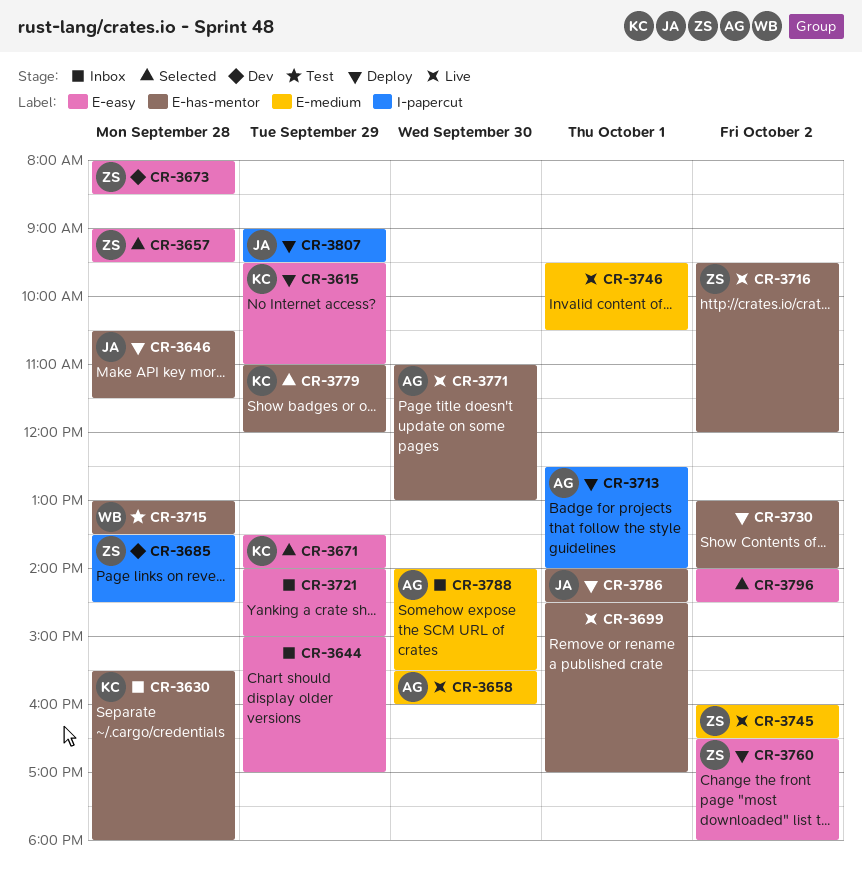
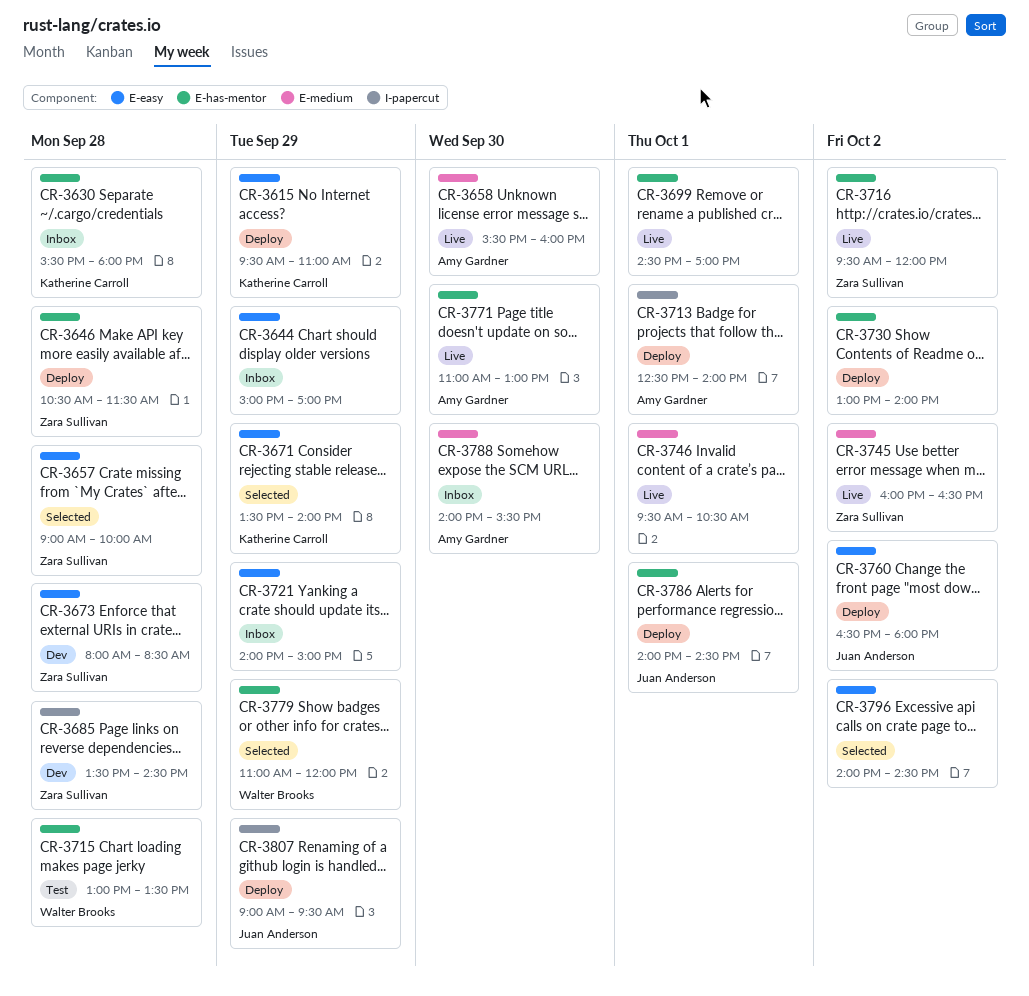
CR-3646, owner: Juan Anderson -> Zara Sullivan
CR-3657, ends: 09:30 -> 10:00
CR-3760, owner: Zara Sullivan -> Juan Anderson
CR-3779, owner: Katherine Carroll -> Walter Brooks

